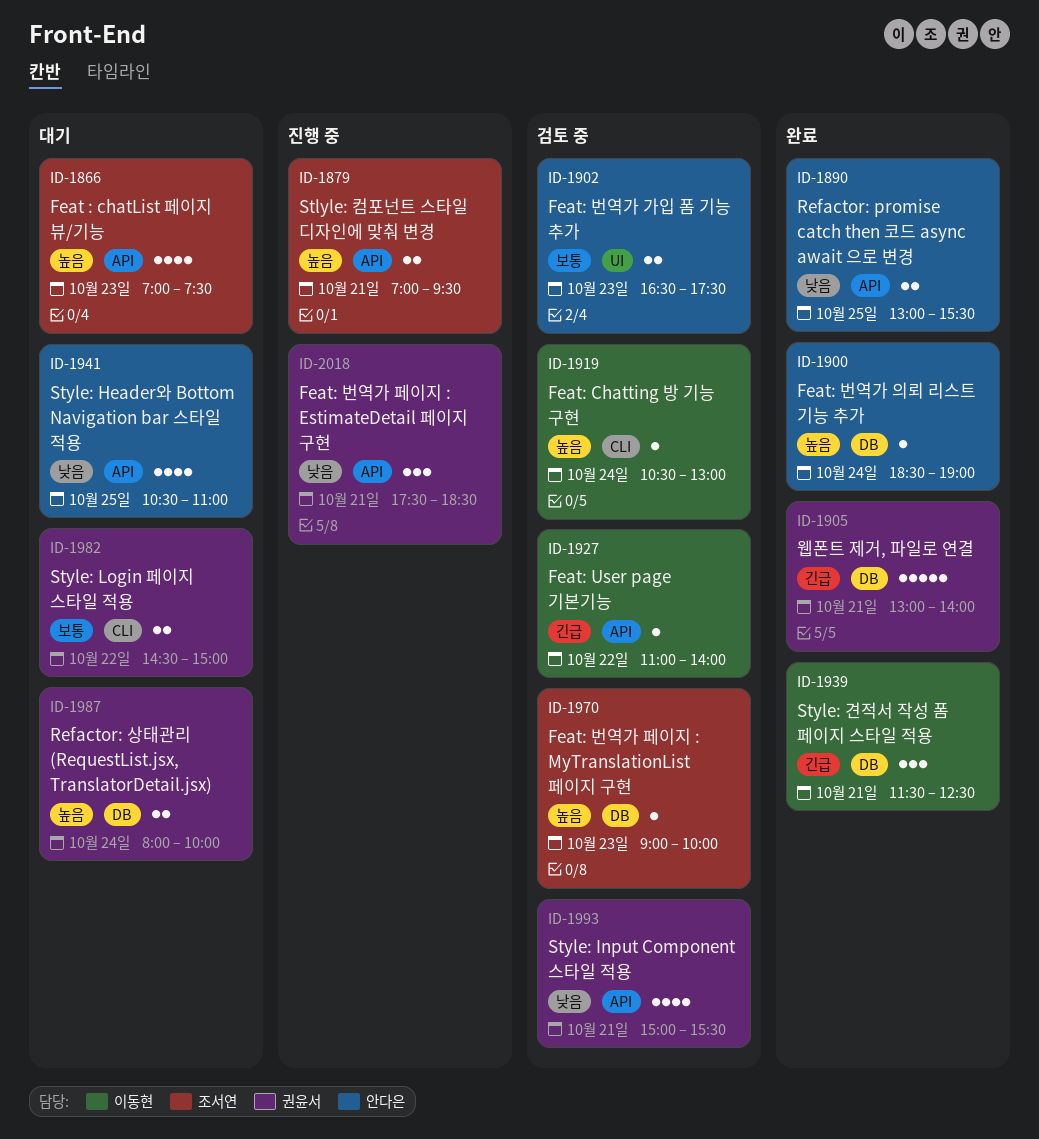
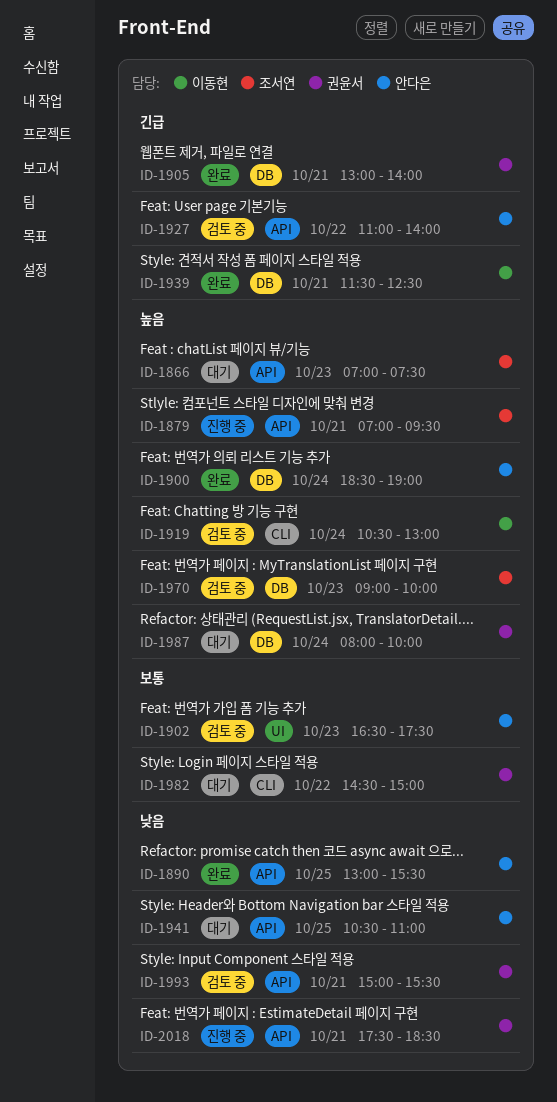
ID-1927, owner: 이동현 -> 안다은

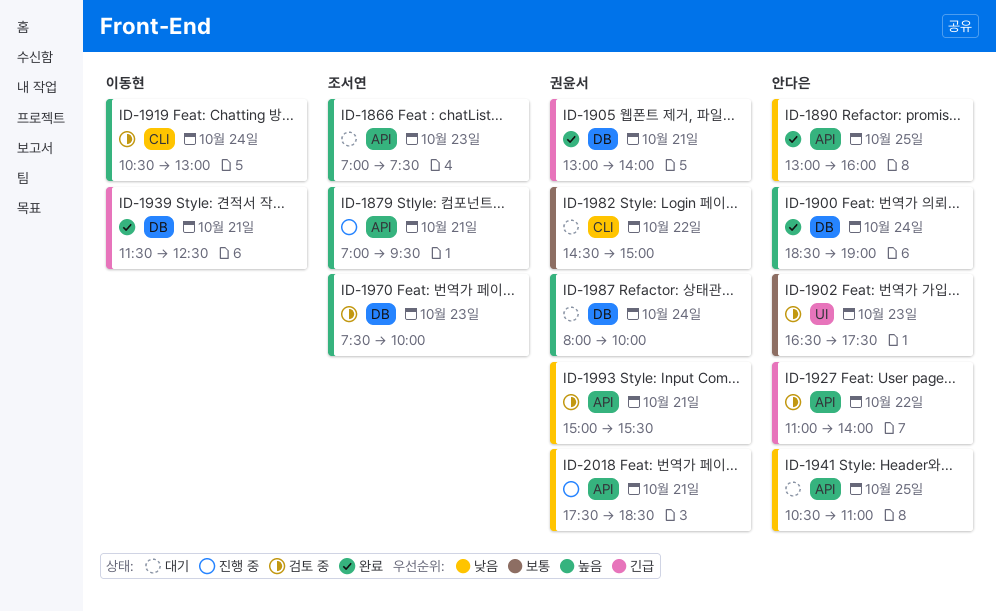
ID-1890, ends: 15:30 -> 16:00
ID-1970, begins: 09:00 -> 07:30

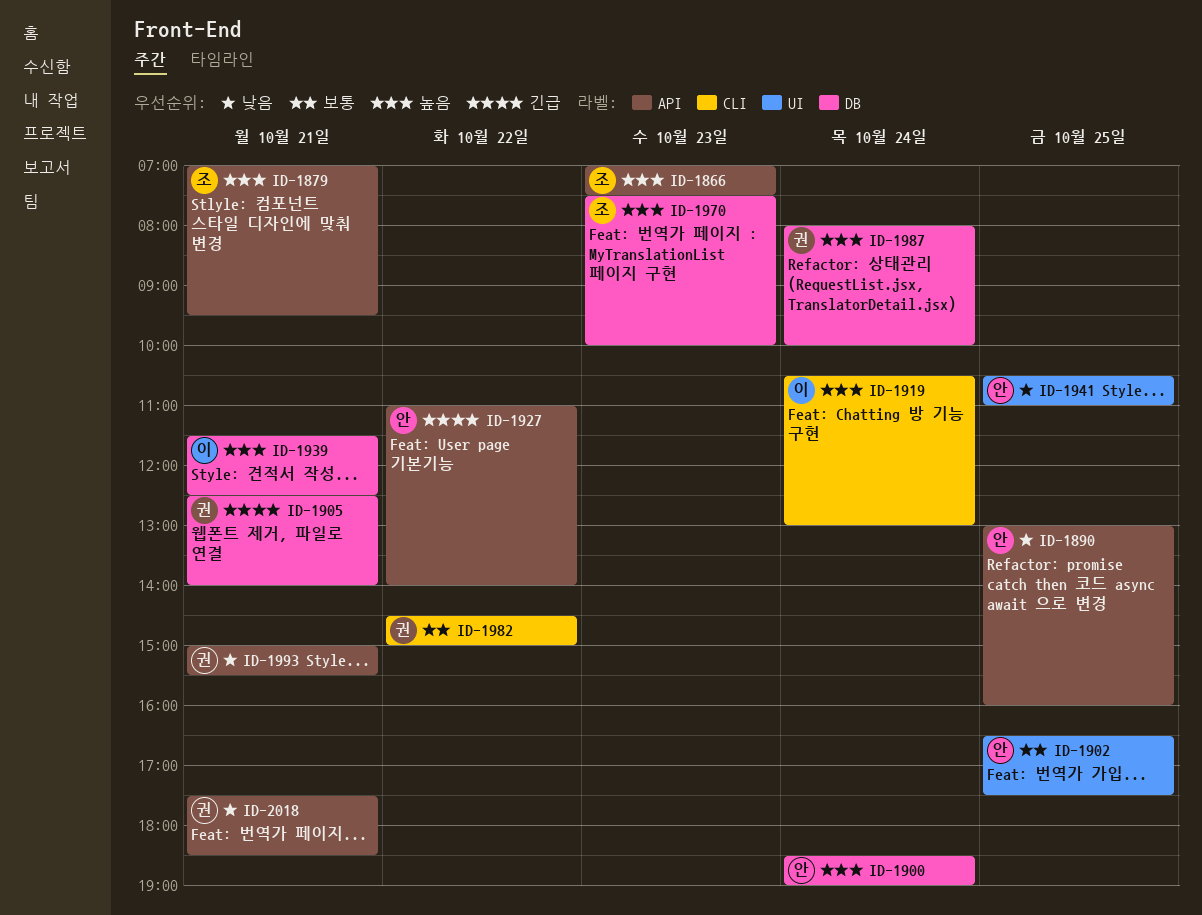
ID-1902, day: Oct 23 -> Oct 25
ID-1905, begins: 13:00 -> 12:30
ID-1939, priority: 긴급 -> 높음
ID-1941, label: API -> UI

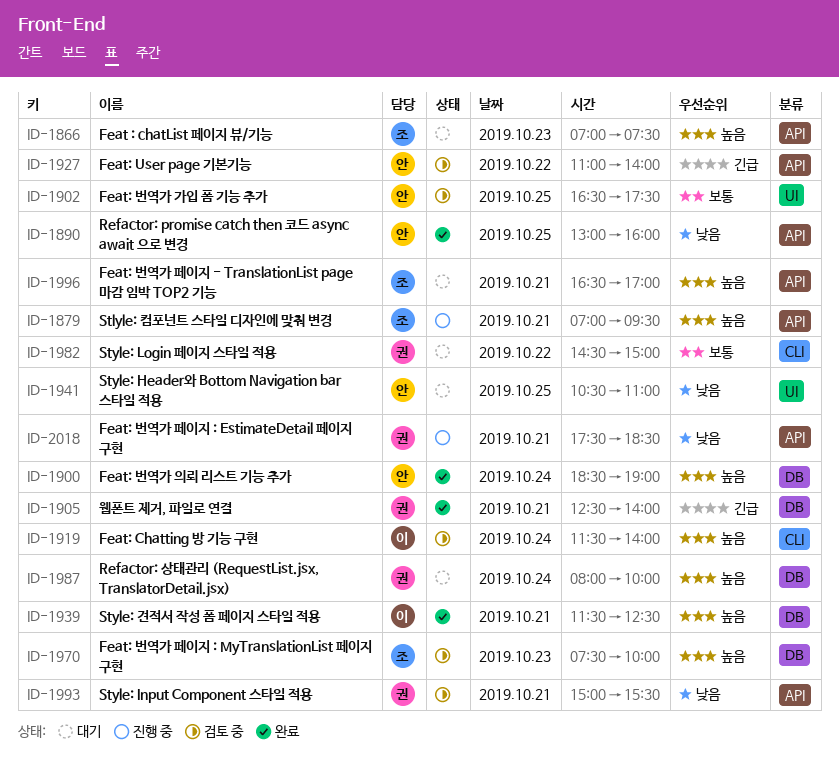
ID-1919, begins: 10:30 -> 11:30
ID-1919, ends: 13:00 -> 14:00
ID-1996: none -> present

